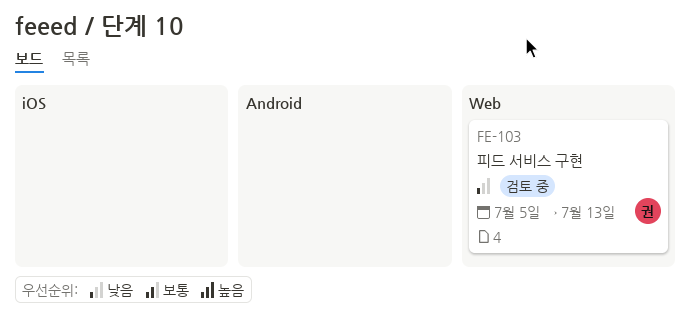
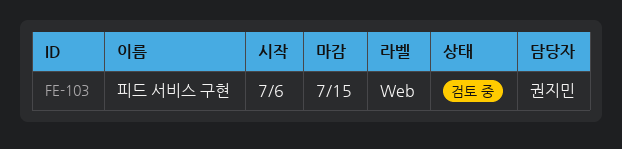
FE-103, start: Jul 5 -> Jul 6
FE-103, due: Jul 13 -> Jul 15

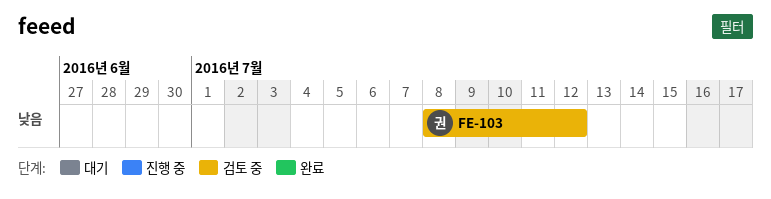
FE-103, start: Jul 6 -> Jul 8
FE-103, due: Jul 15 -> Jul 12

